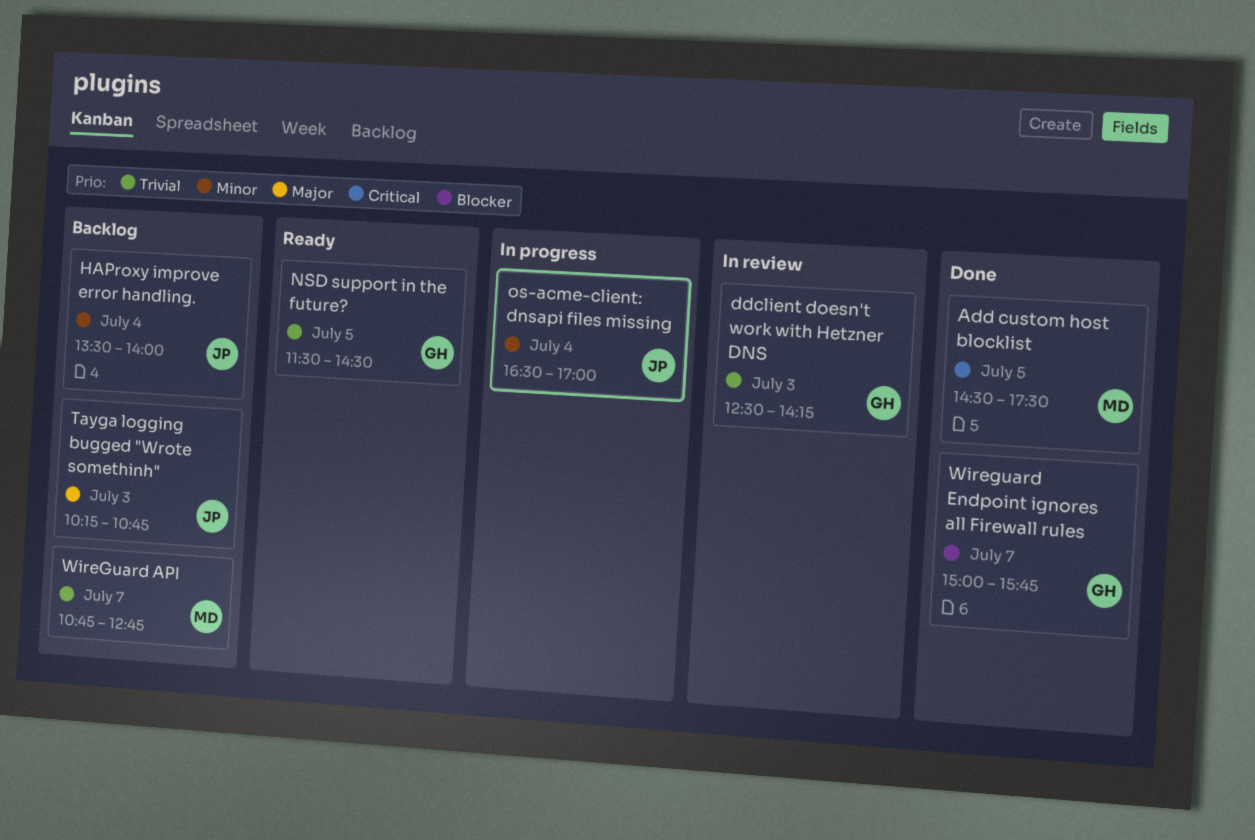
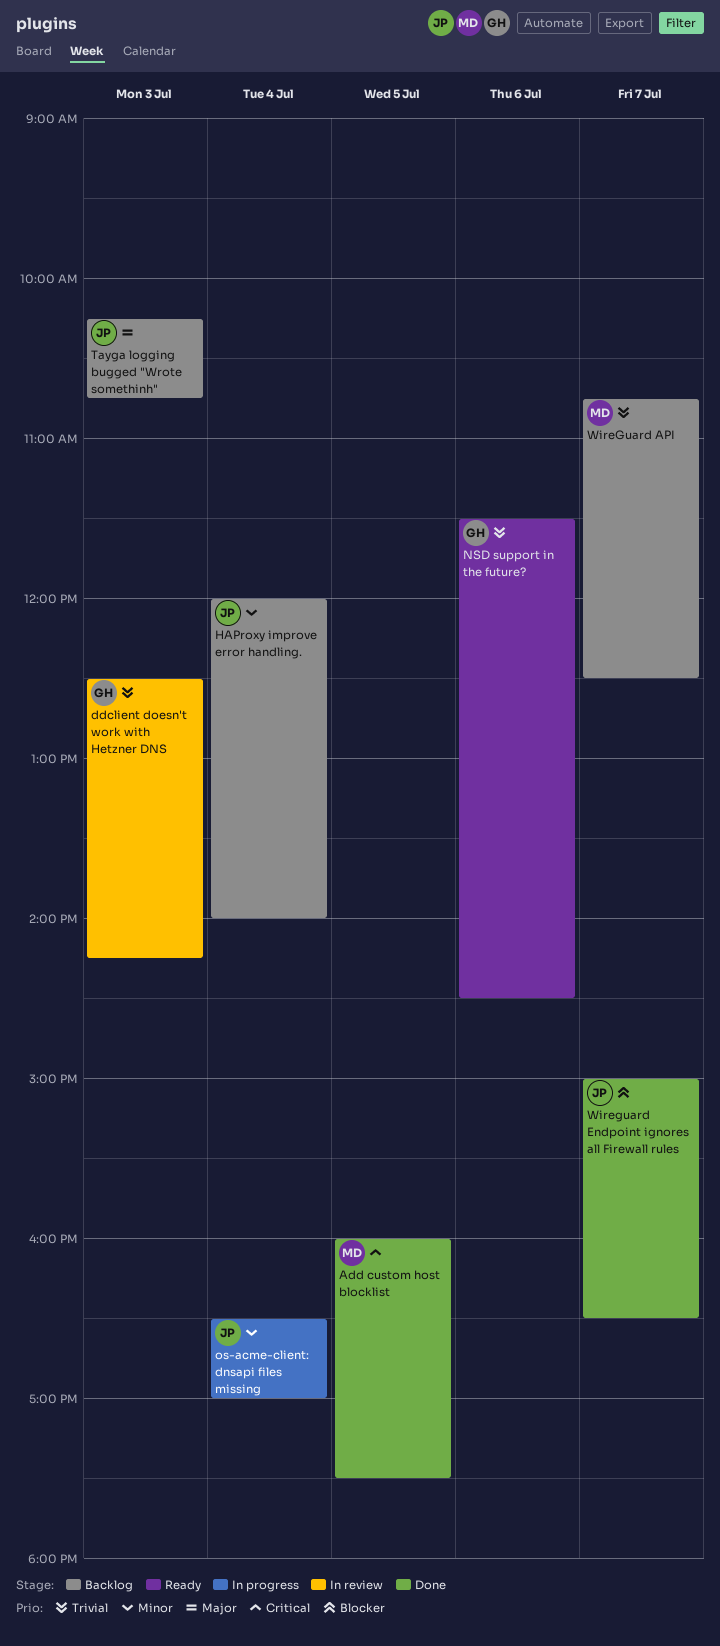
Add custom host blocklist, begins: 14:30 -> 16:00
HAProxy improve error handling., begins: 13:30 -> 12:00
NSD support in the future?, day: Jul 5 -> Jul 6
WireGuard API, ends: 12:45 -> 12:30
Wireguard Endpoint ignores all Firewall rules, owner: GH -> JP
Wireguard Endpoint ignores all Firewall rules, ends: 15:45 -> 16:30

